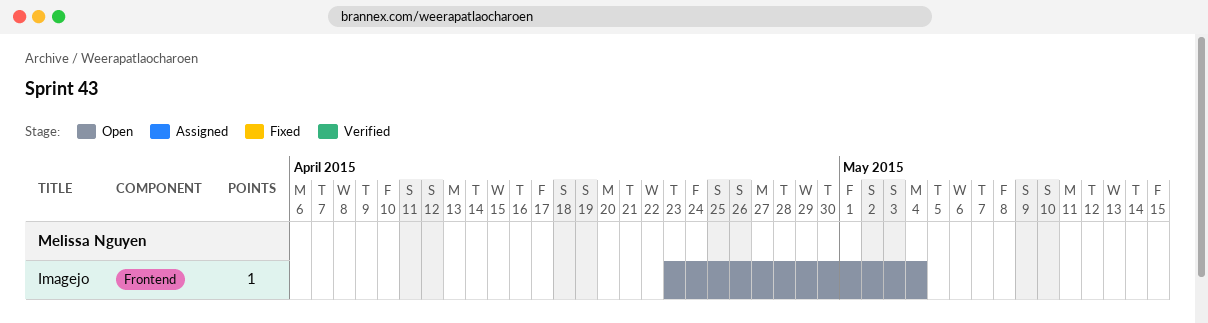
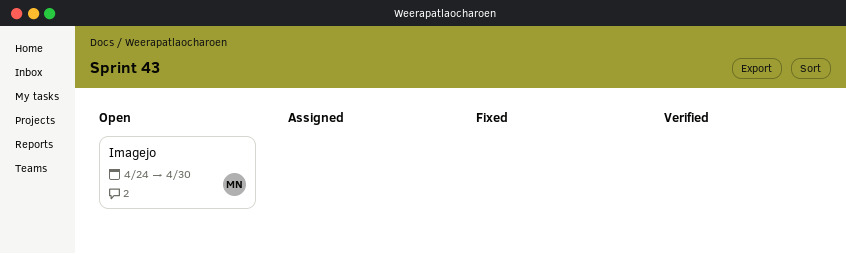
Imagejo, start: Apr 23 -> Apr 24
Imagejo, due: May 4 -> Apr 30

